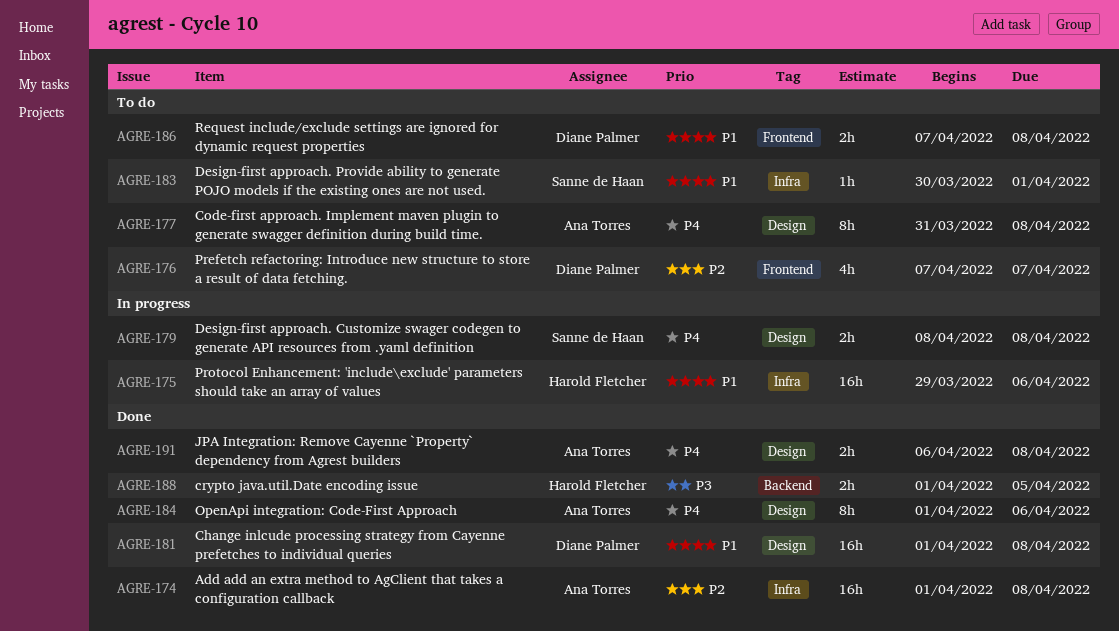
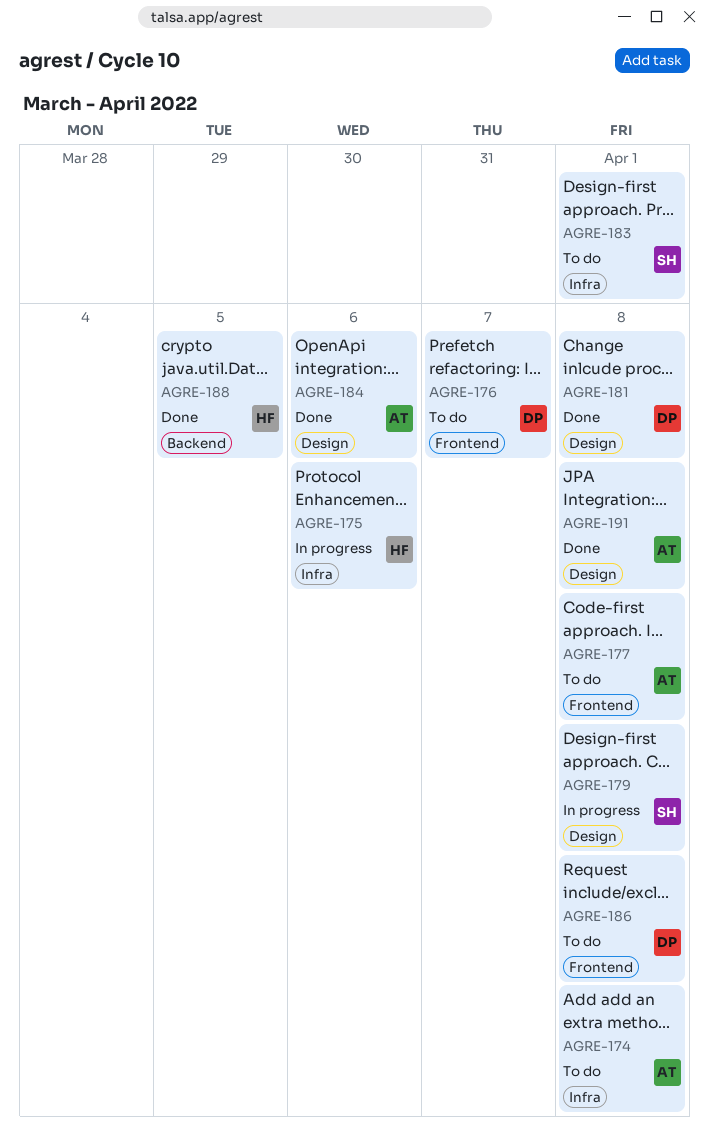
AGRE-174, status: Done -> To do
AGRE-177, label: Design -> Frontend

